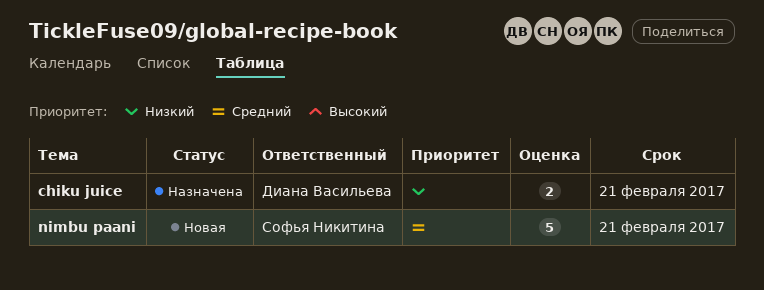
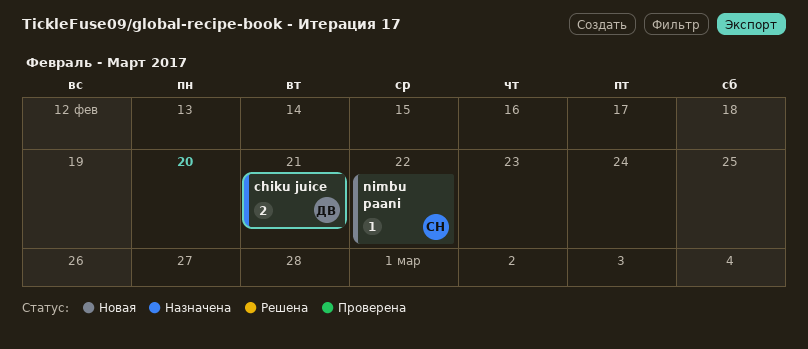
nimbu paani, estimate: 5 -> 1
nimbu paani, due: Feb 21 -> Feb 22

